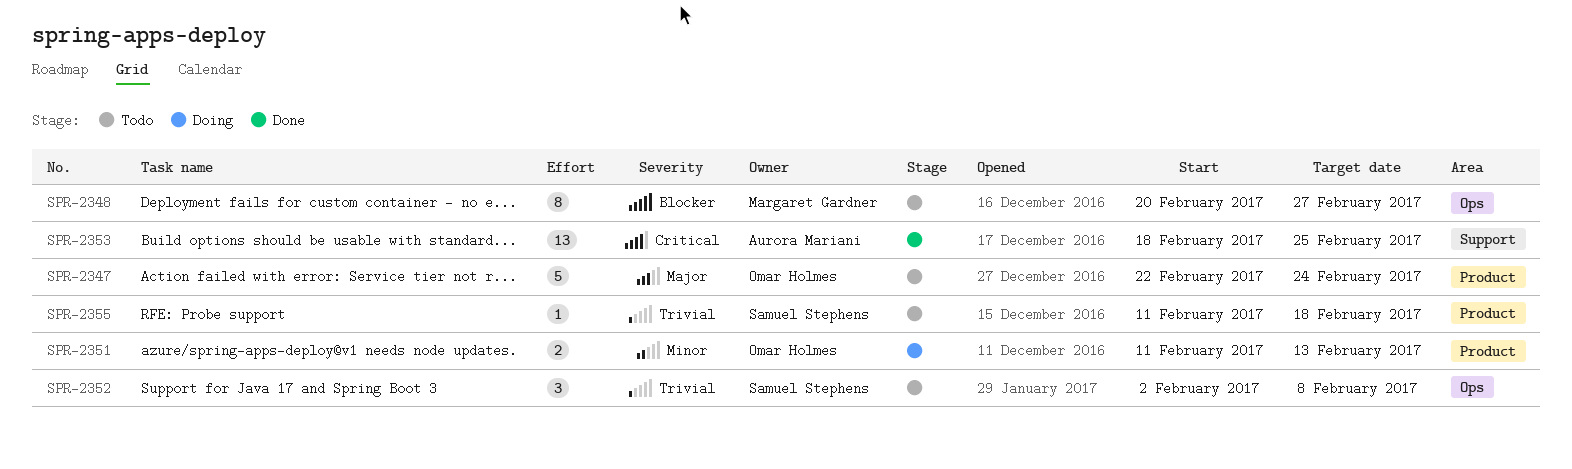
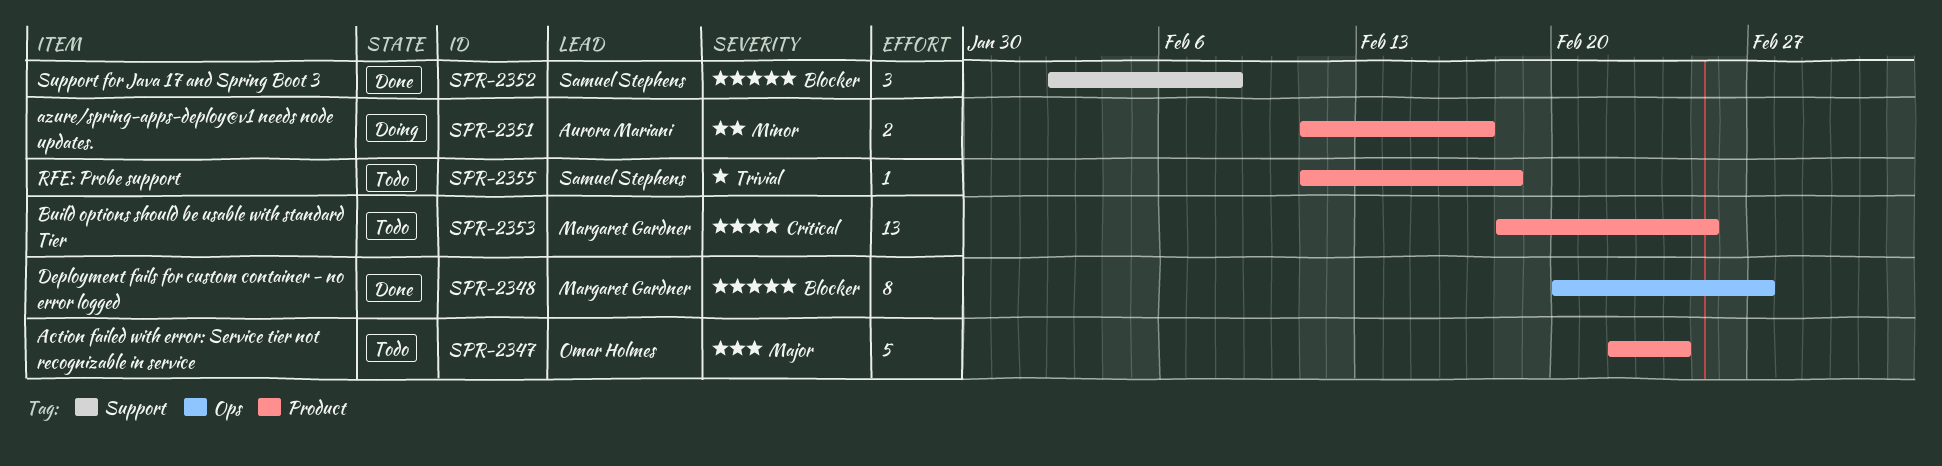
SPR-2348, status: Todo -> Done
SPR-2351, owner: Omar Holmes -> Aurora Mariani
SPR-2351, due: Feb 13 -> Feb 17
SPR-2352, status: Todo -> Done
SPR-2352, priority: Trivial -> Blocker
SPR-2352, label: Ops -> Support
SPR-2353, status: Done -> Todo
SPR-2353, owner: Aurora Mariani -> Margaret Gardner
SPR-2353, label: Support -> Product

